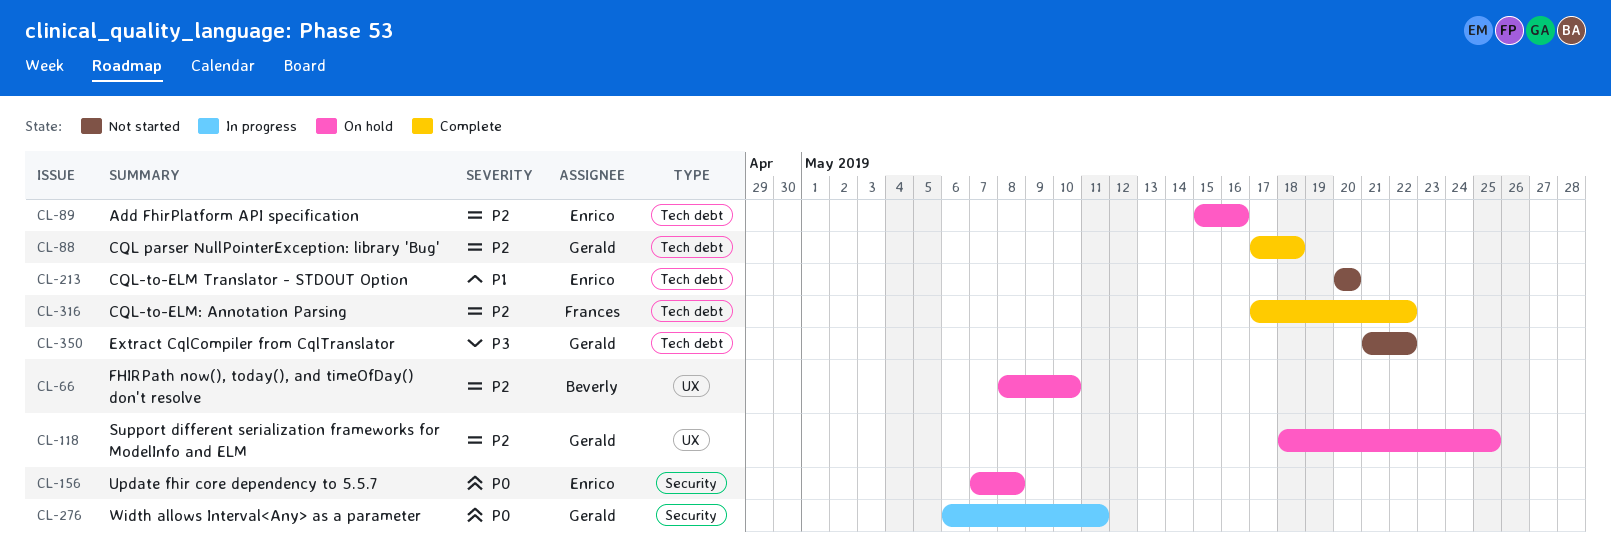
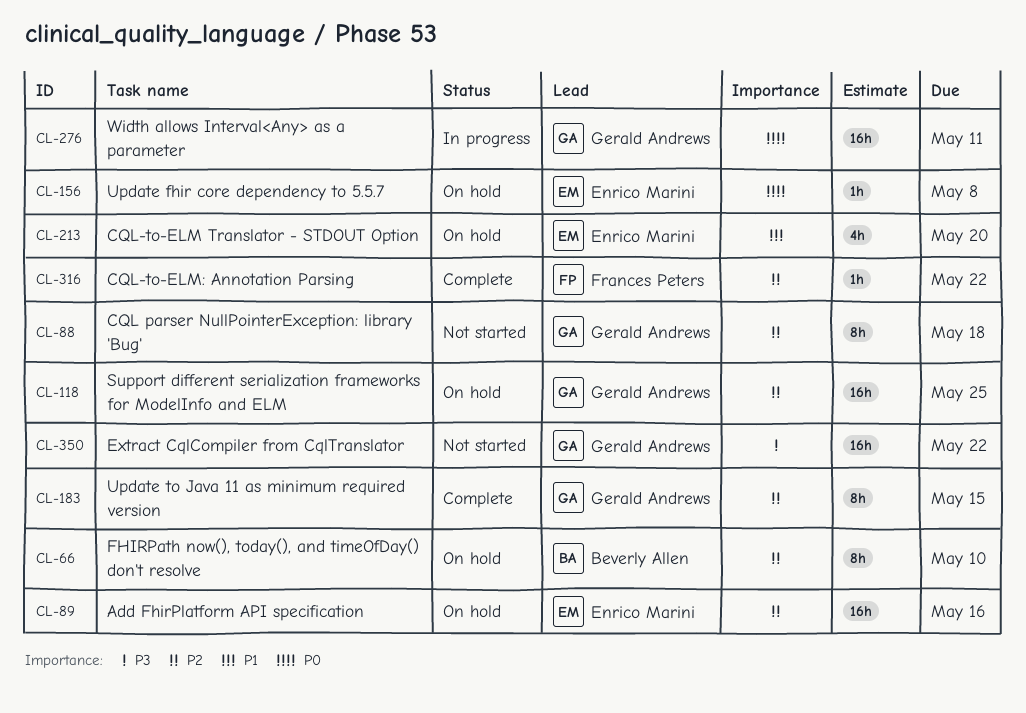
CL-88, status: Complete -> Not started
CL-183: none -> present
CL-213, status: Not started -> On hold

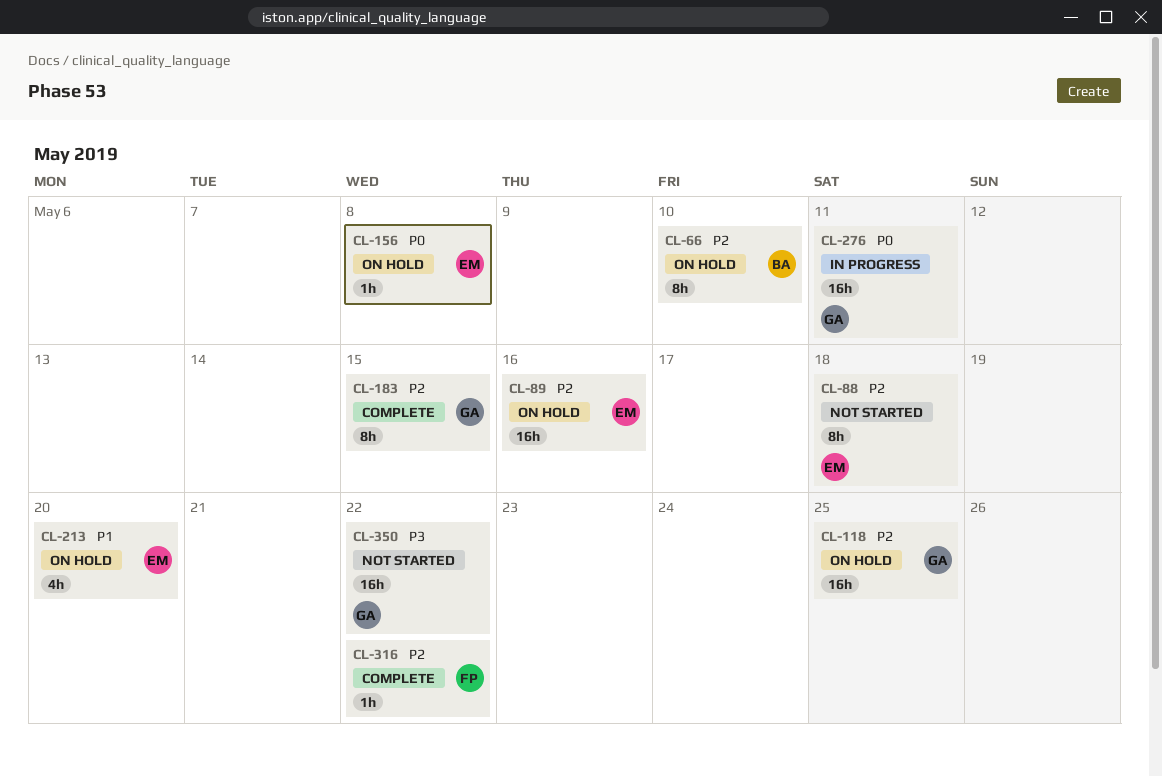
CL-88, owner: Gerald Andrews -> Enrico Marini

